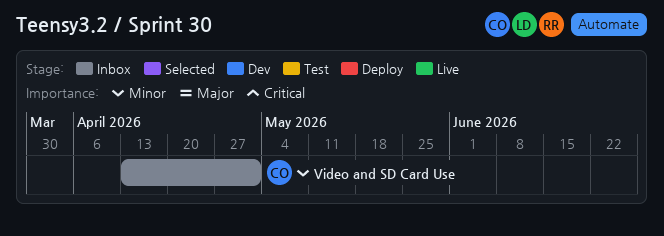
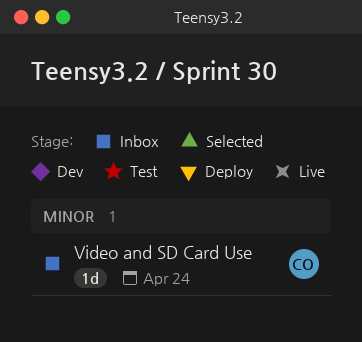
Video and SD Card Use, due: May 1 -> Apr 24

